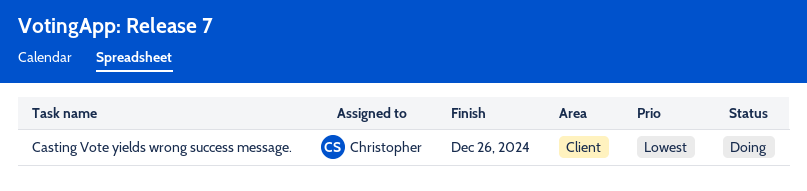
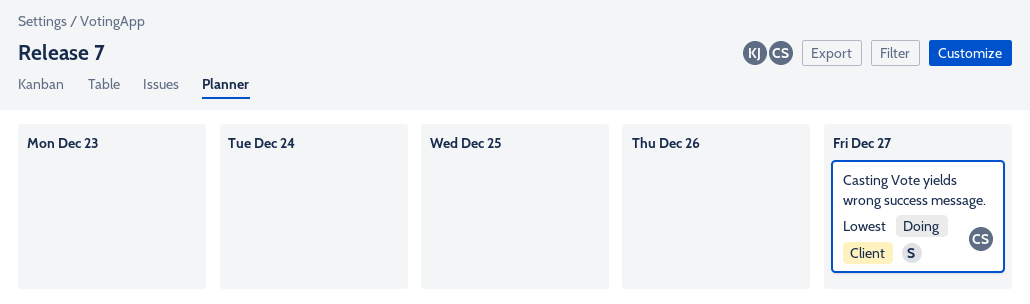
Casting Vote yields wrong success message., due: Dec 26 -> Dec 27

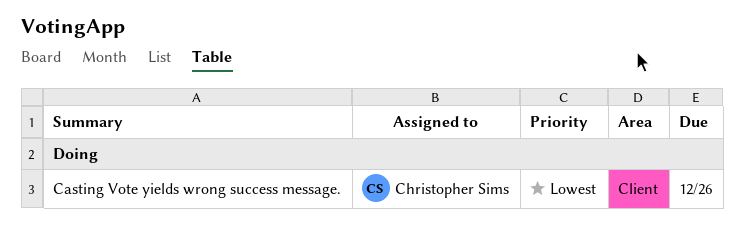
Casting Vote yields wrong success message., due: Dec 27 -> Dec 26

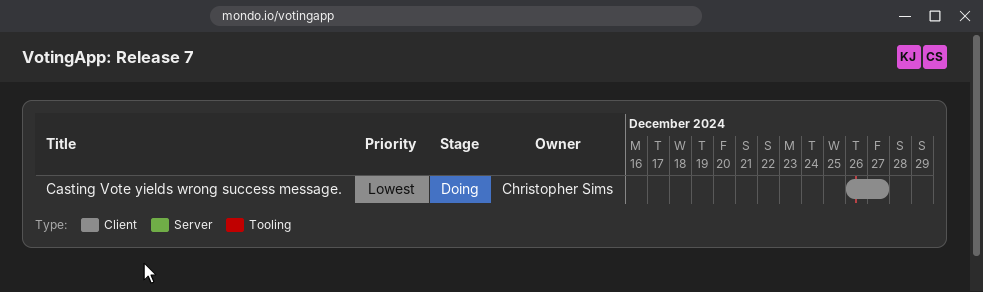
Casting Vote yields wrong success message., due: Dec 26 -> Dec 27

